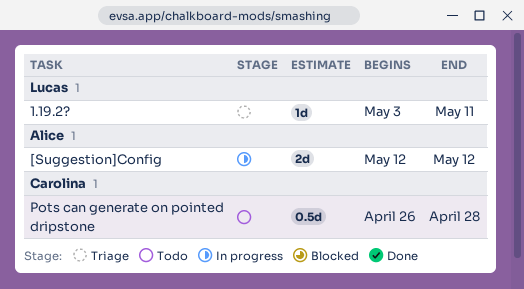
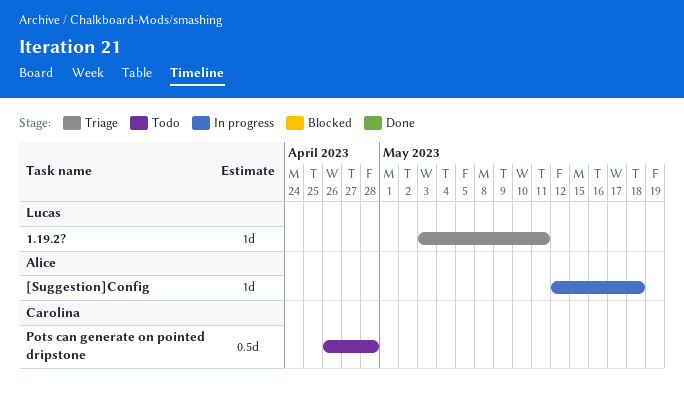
[Suggestion]Config, estimate: 2d -> 1d
[Suggestion]Config, due: May 12 -> May 18

